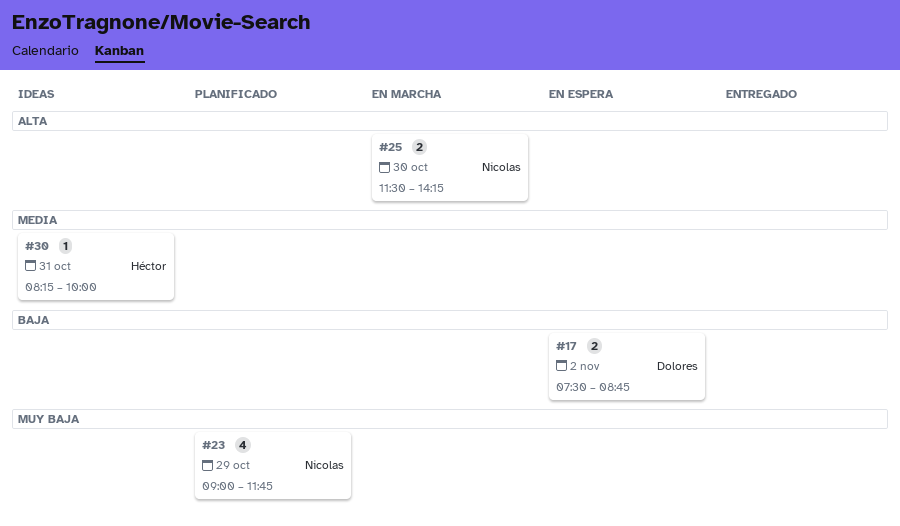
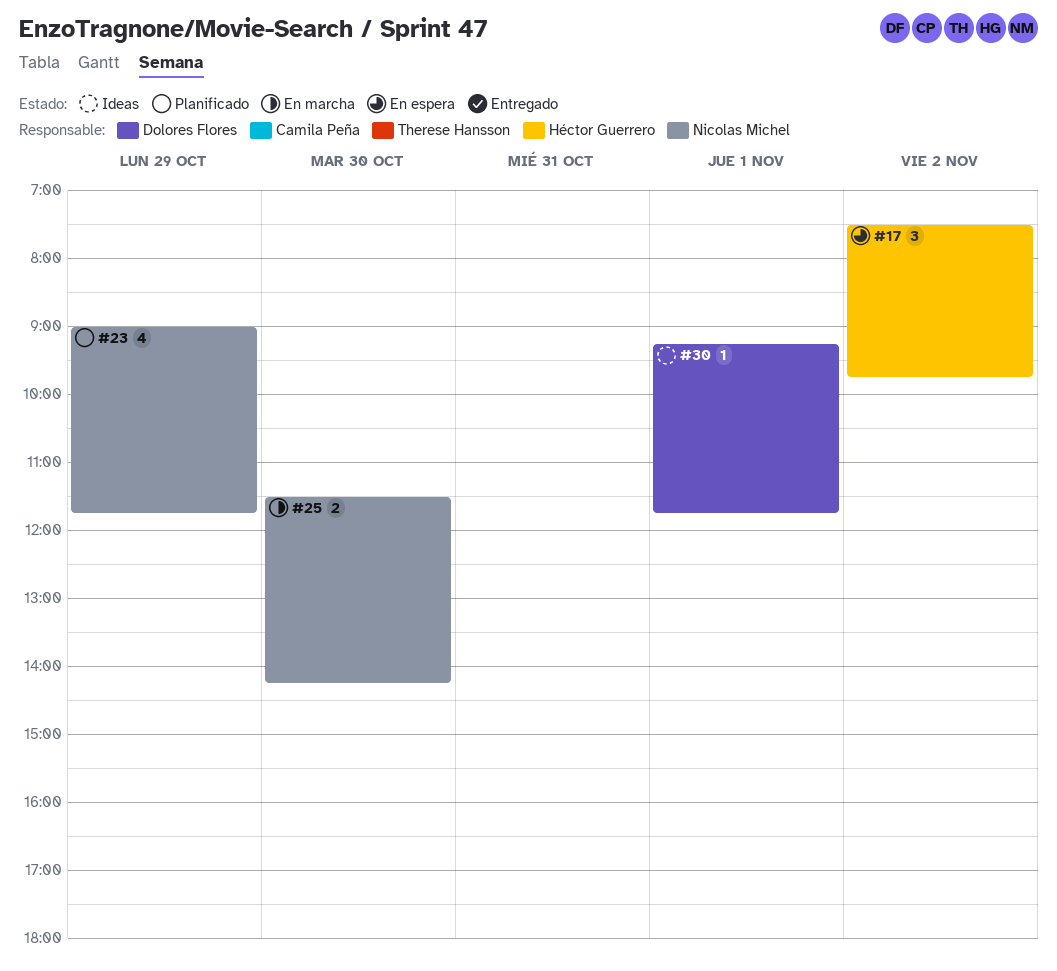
#17, owner: Dolores Flores -> Héctor Guerrero
#17, estimate: 2 -> 3
#17, ends: 08:45 -> 09:45
#30, owner: Héctor Guerrero -> Dolores Flores
#30, day: Oct 31 -> Nov 1
#30, begins: 08:15 -> 09:15
#30, ends: 10:00 -> 11:45

